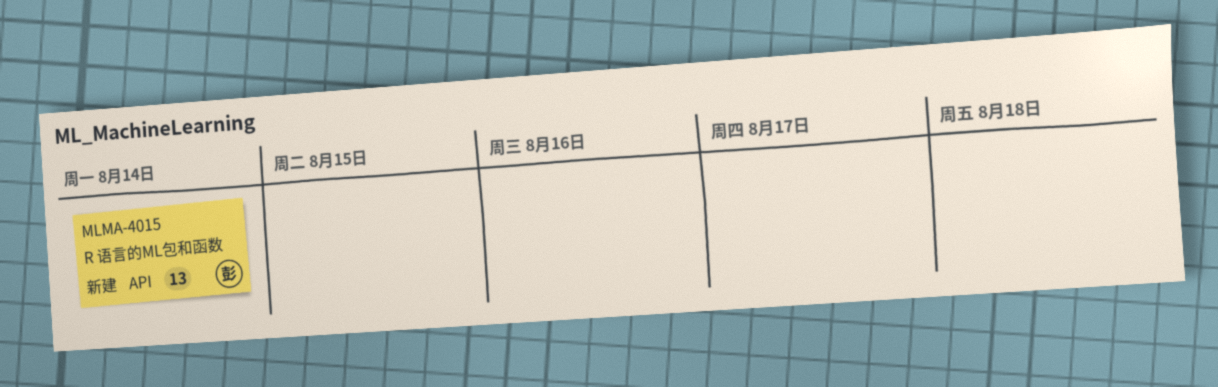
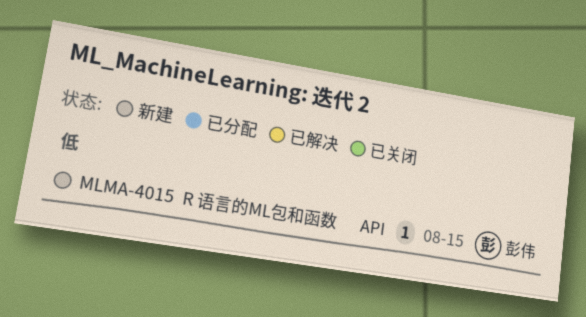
MLMA-4015, estimate: 13 -> 1
MLMA-4015, due: Aug 14 -> Aug 15

